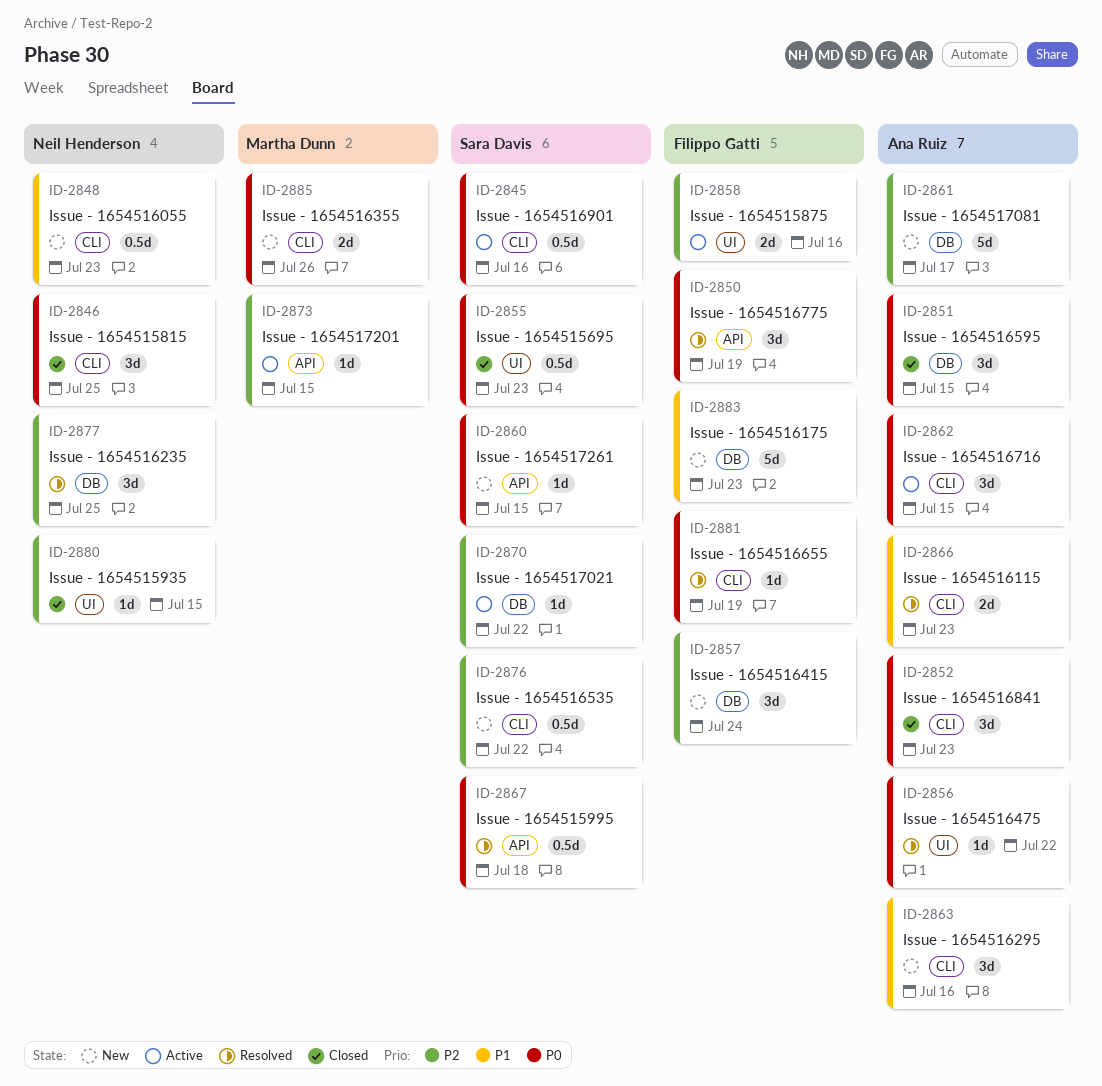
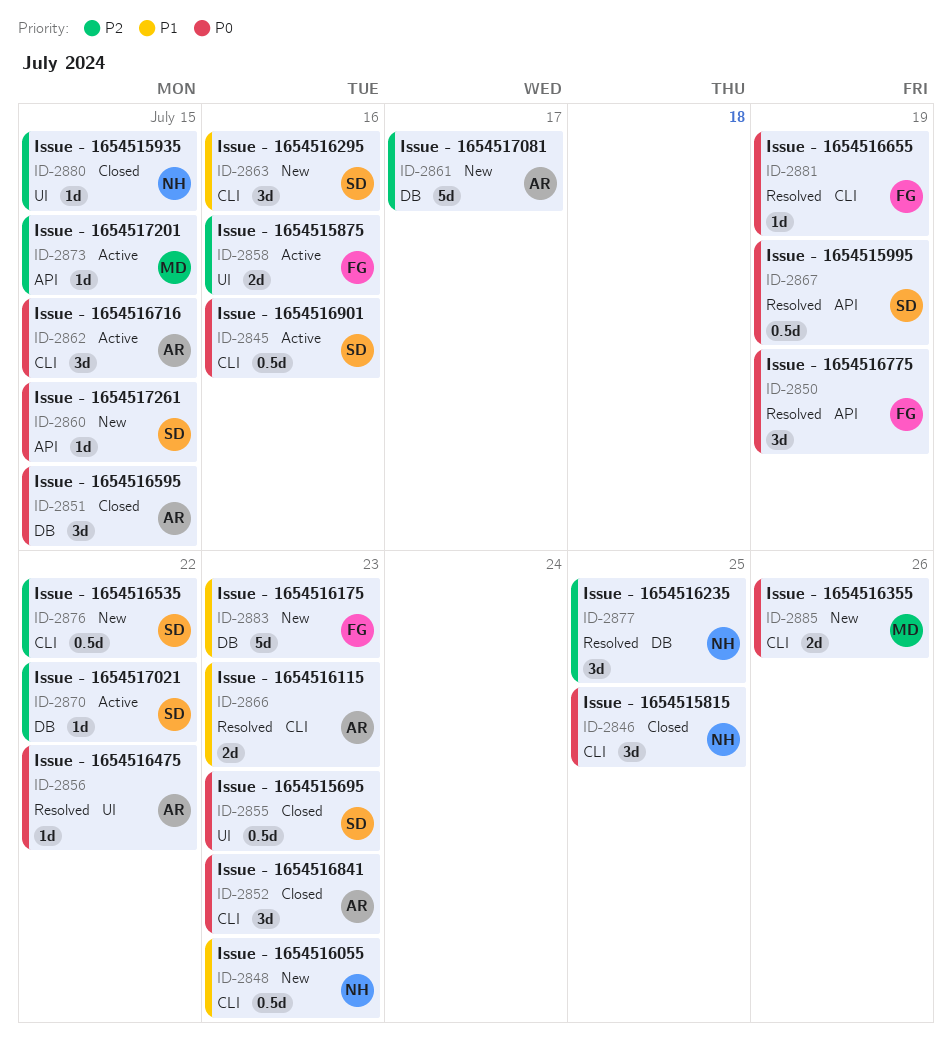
ID-2857: present -> none
ID-2863, owner: Ana Ruiz -> Sara Davis
ID-2867, due: Jul 18 -> Jul 19

